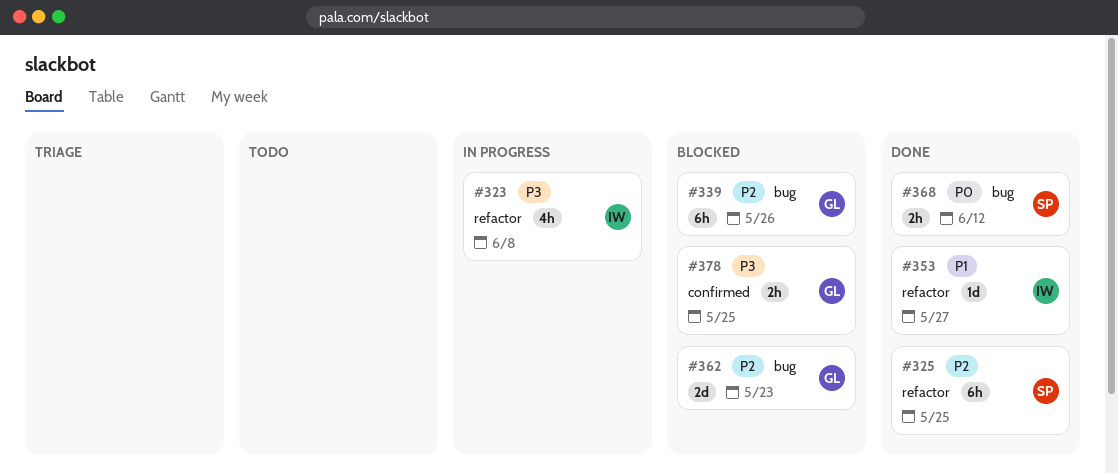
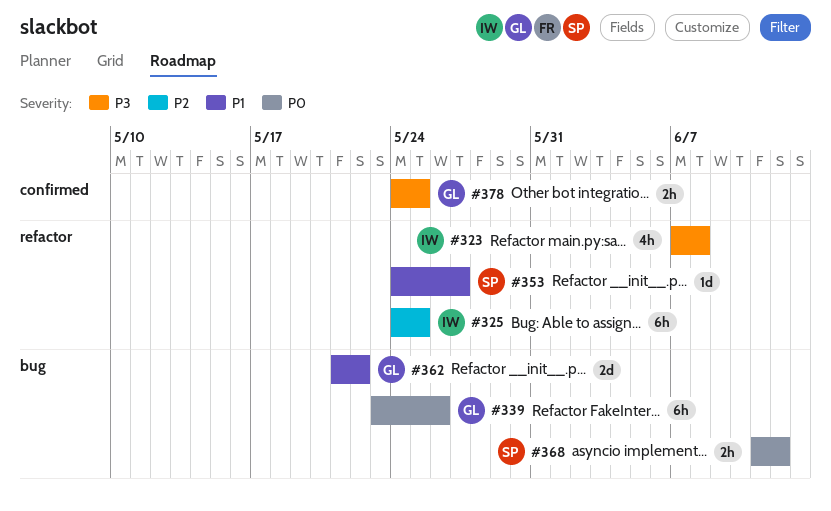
#325, owner: SP -> IW
#339, priority: P2 -> P0
#353, owner: IW -> SP
#362, priority: P2 -> P1
#362, due: May 23 -> May 22

